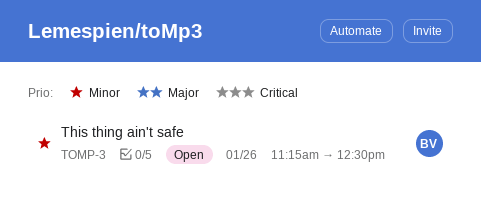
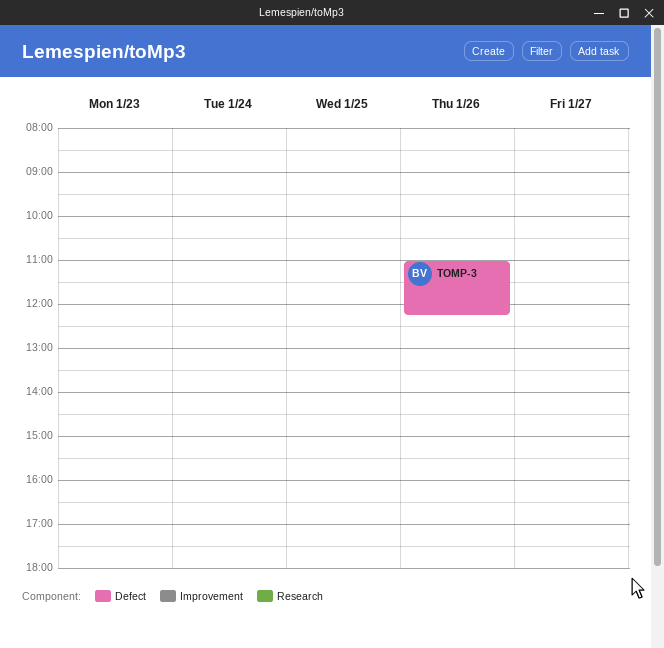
TOMP-3, begins: 11:15 -> 11:00
TOMP-3, ends: 12:30 -> 12:15

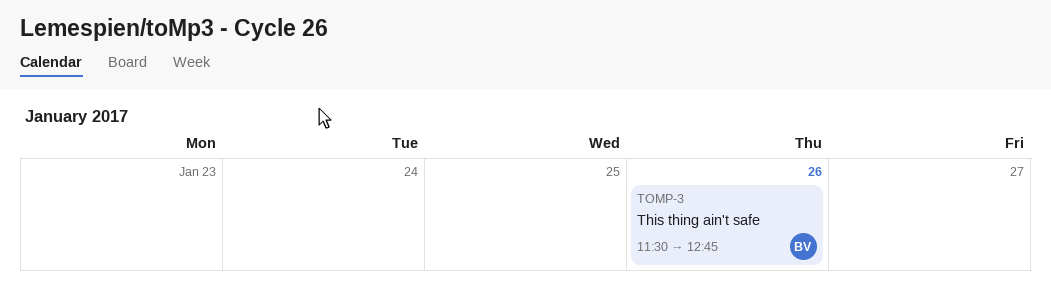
TOMP-3, begins: 11:00 -> 11:30
TOMP-3, ends: 12:15 -> 12:45

